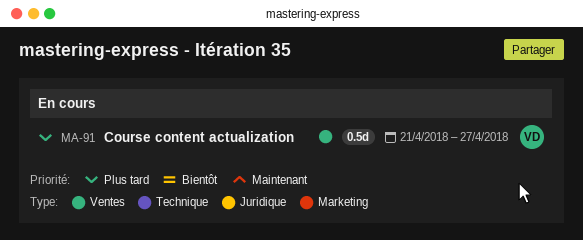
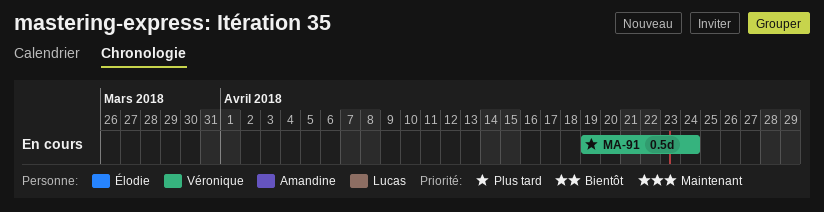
MA-91, start: Apr 21 -> Apr 19
MA-91, due: Apr 27 -> Apr 24

